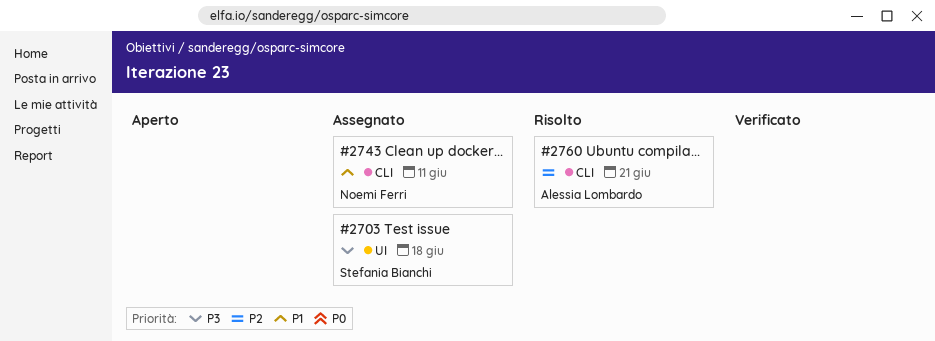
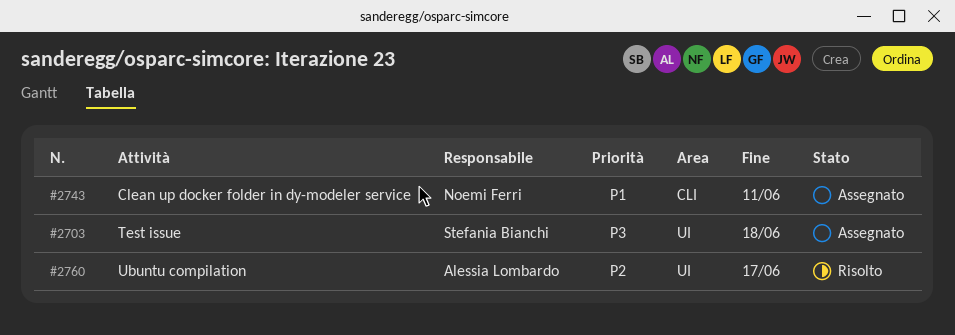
#2760, label: CLI -> UI
#2760, due: Jun 21 -> Jun 17

